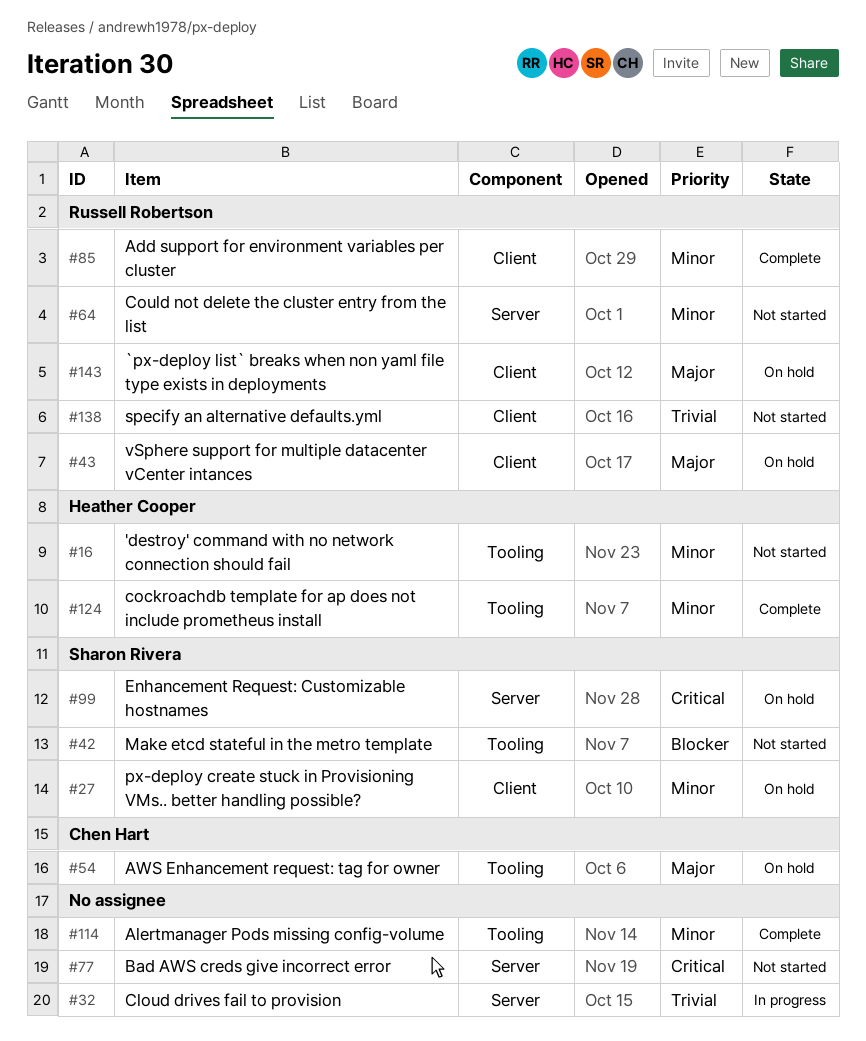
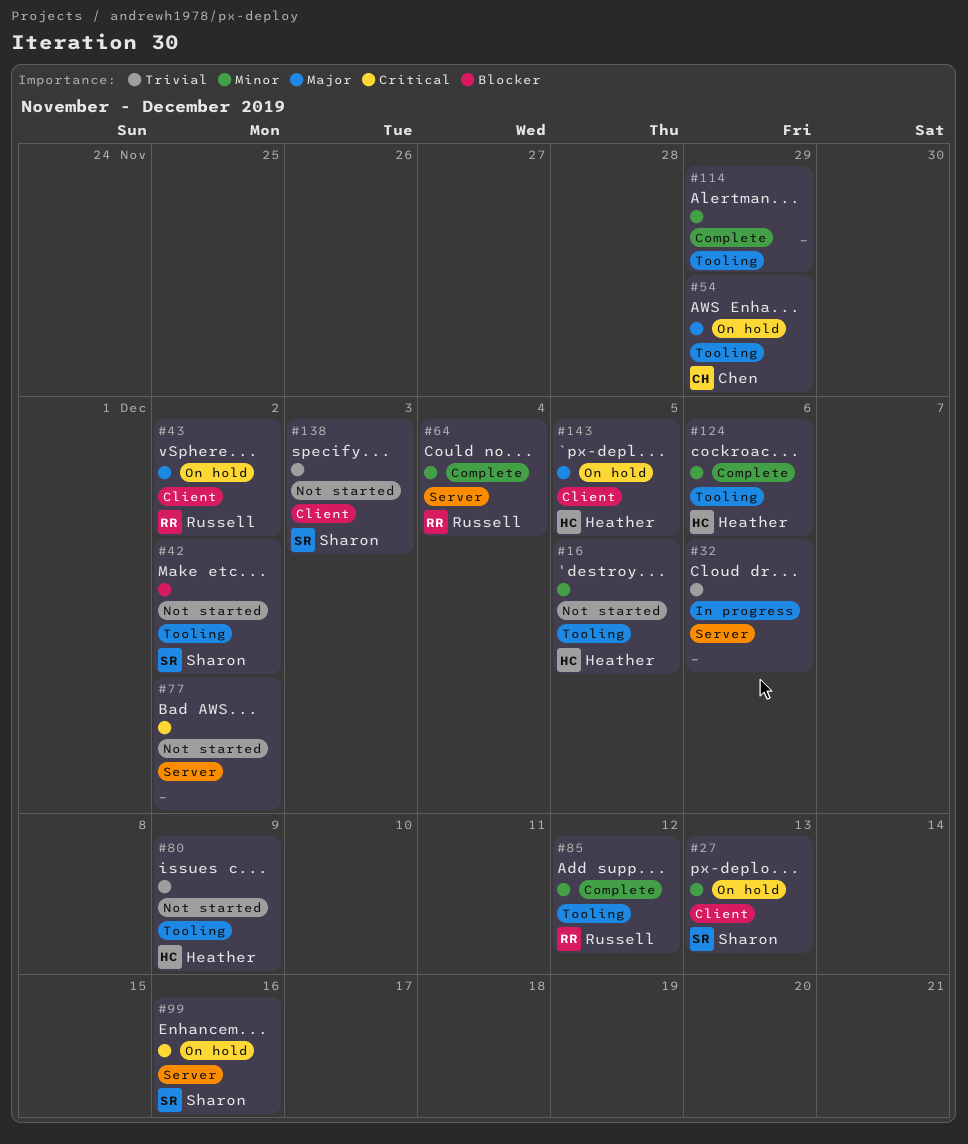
#64, status: Not started -> Complete
#80: none -> present
#85, label: Client -> Tooling
#138, owner: Russell Robertson -> Sharon Rivera
#143, owner: Russell Robertson -> Heather Cooper

